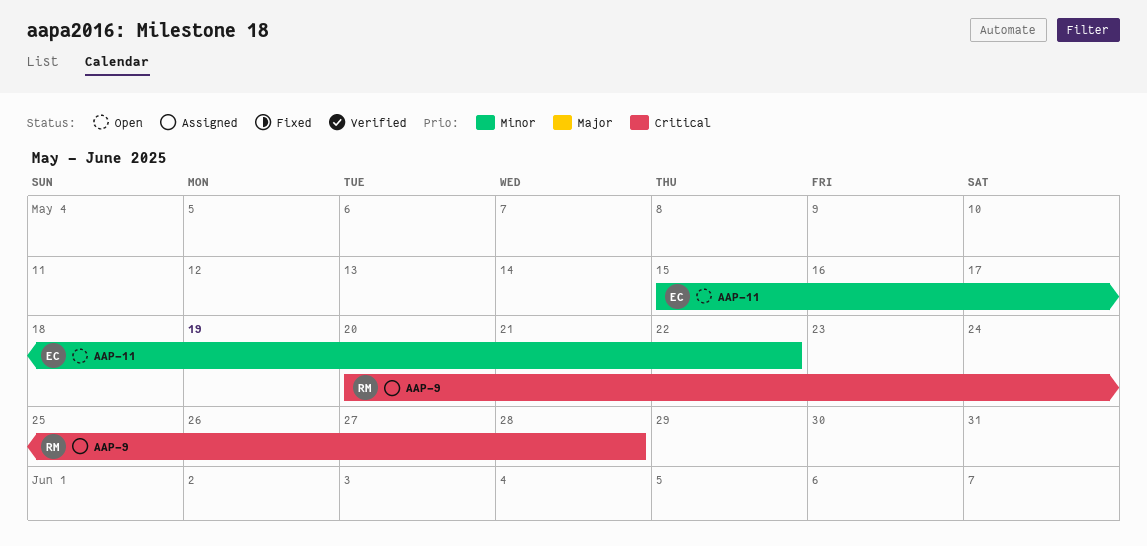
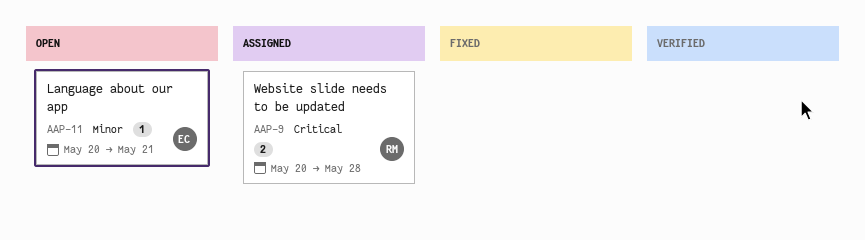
AAP-11, start: May 15 -> May 20
AAP-11, due: May 22 -> May 21

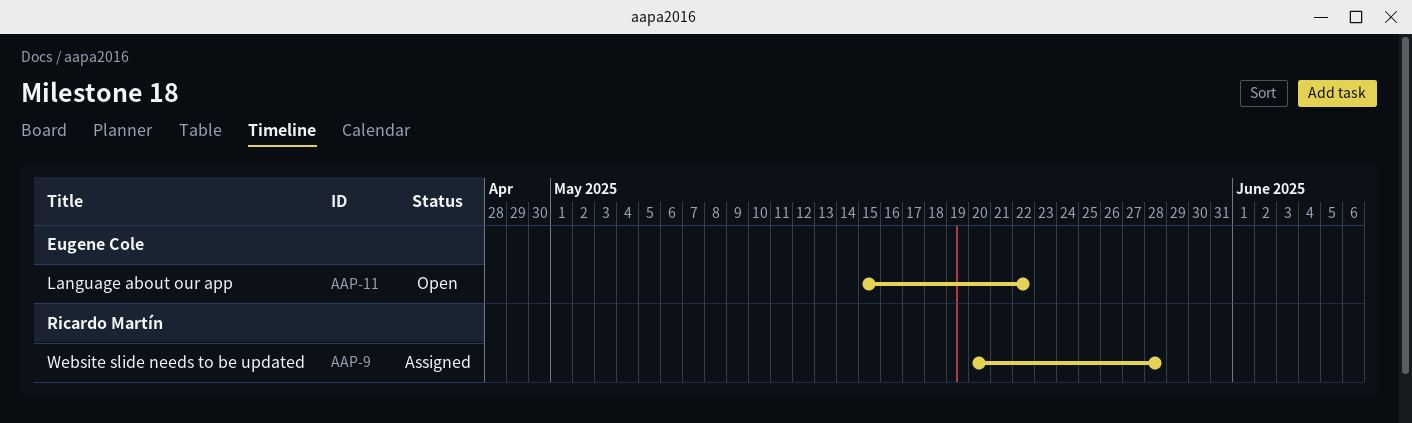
AAP-11, start: May 20 -> May 15
AAP-11, due: May 21 -> May 22

